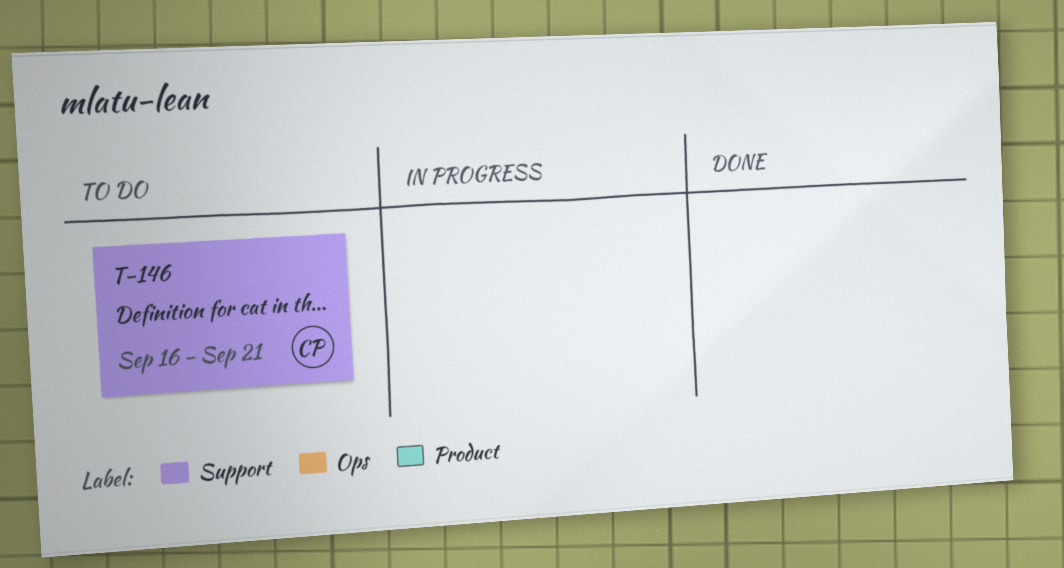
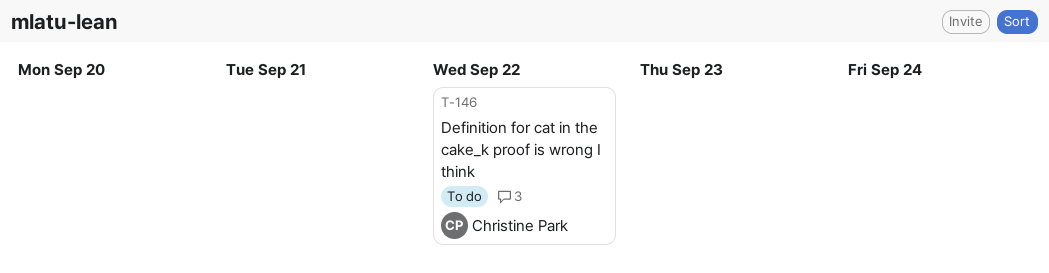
T-146, due: Sep 21 -> Sep 22

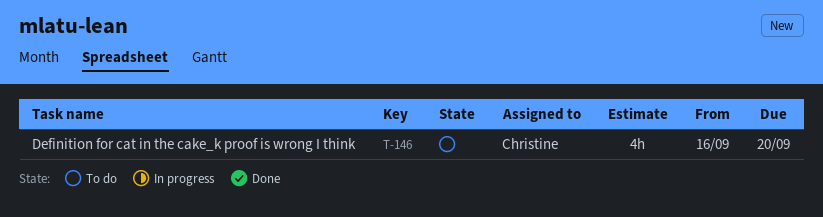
T-146, due: Sep 22 -> Sep 20

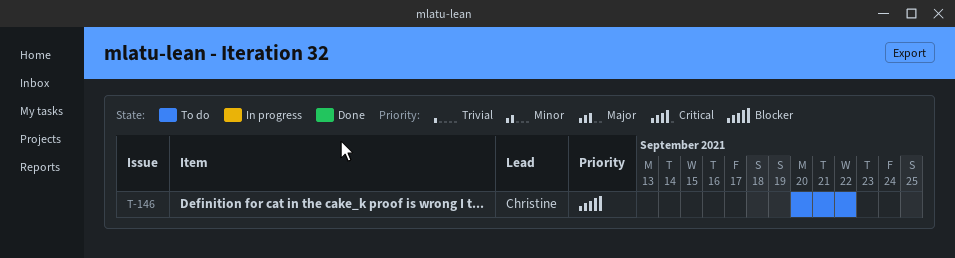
T-146, start: Sep 16 -> Sep 20
T-146, due: Sep 20 -> Sep 22

